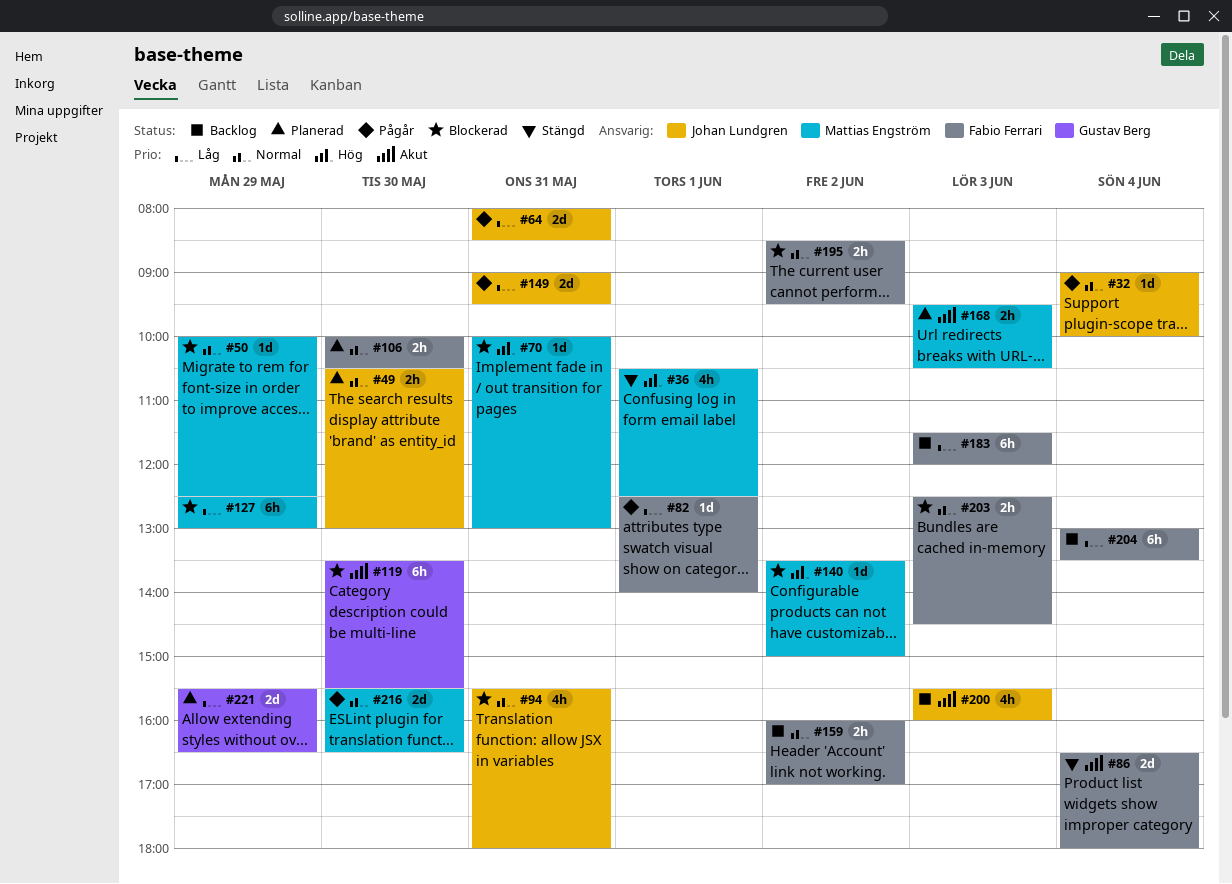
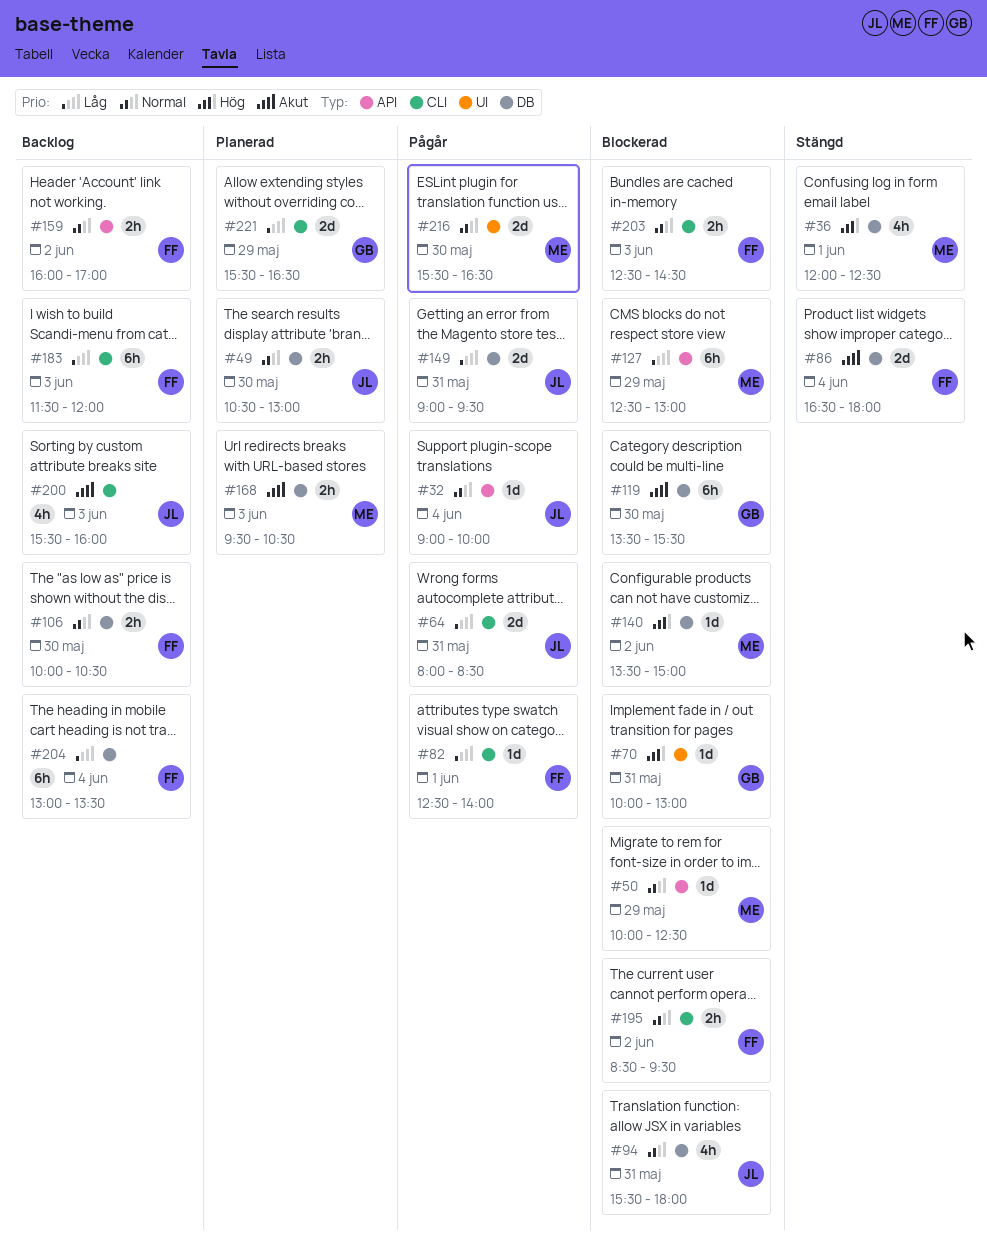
#36, begins: 10:30 -> 12:00
#70, owner: Mattias Engström -> Gustav Berg
#106, status: Planerad -> Backlog

